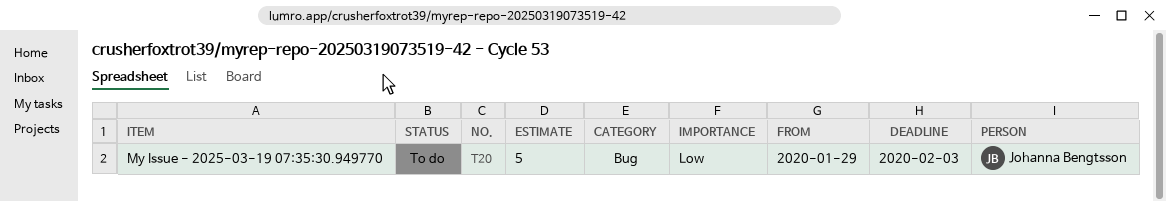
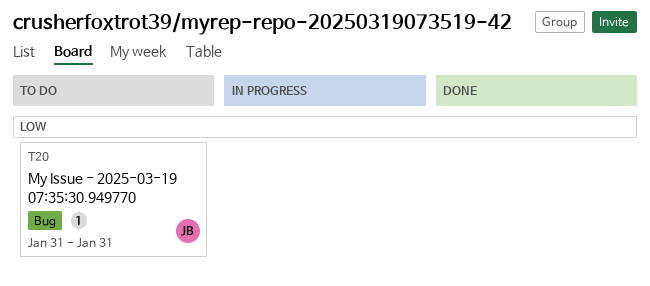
T20, estimate: 5 -> 1
T20, start: Jan 29 -> Jan 31
T20, due: Feb 3 -> Jan 31

